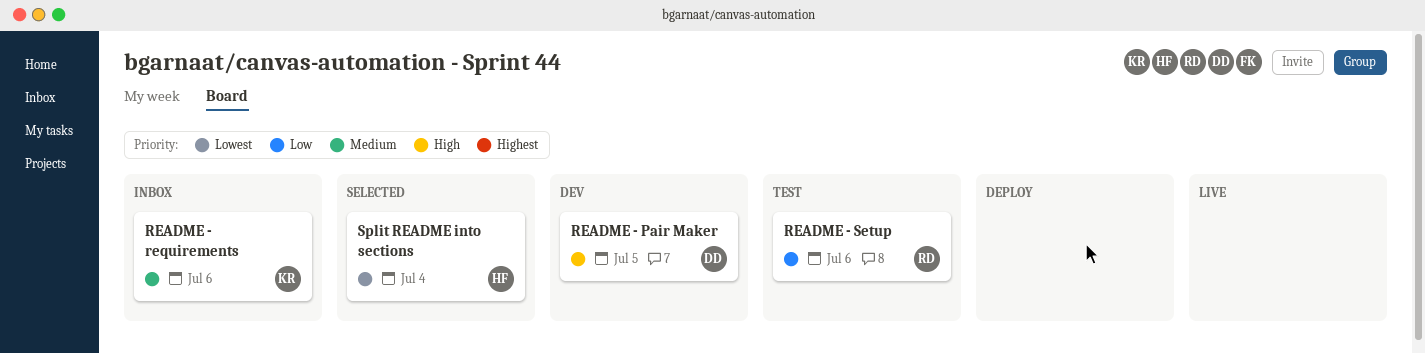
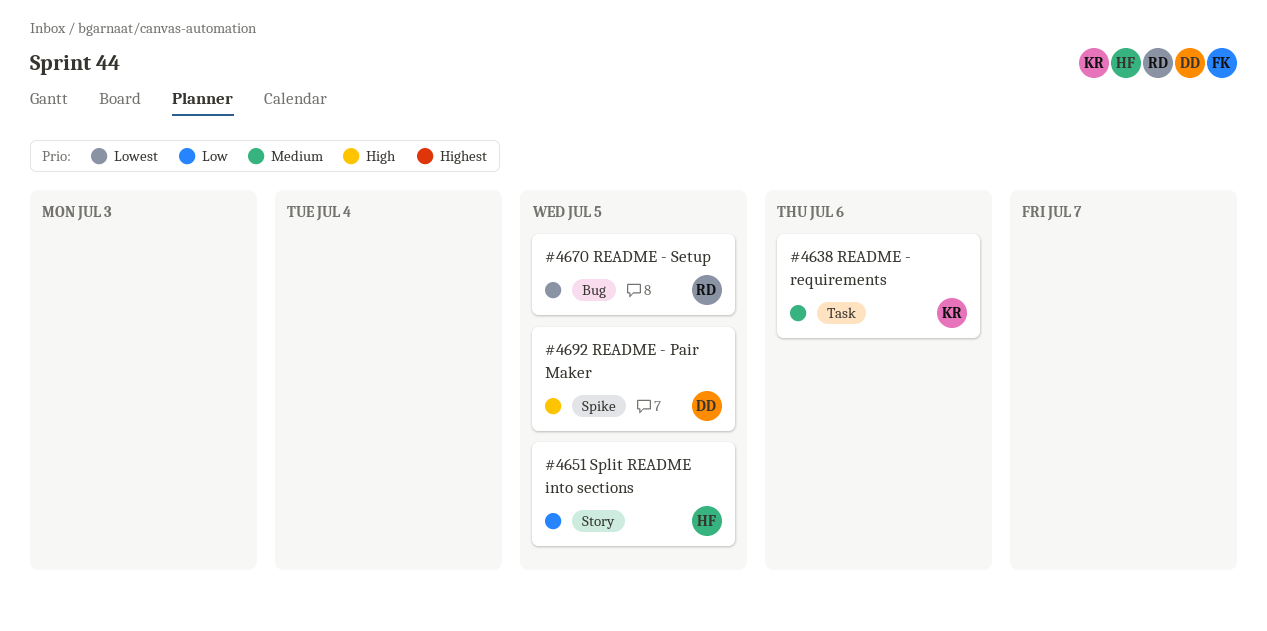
README - Setup, priority: Low -> Lowest
README - Setup, due: Jul 6 -> Jul 5
Split README into sections, priority: Lowest -> Low
Split README into sections, due: Jul 4 -> Jul 5

